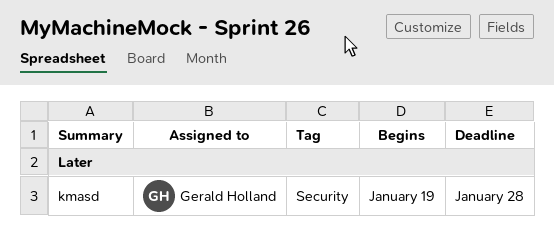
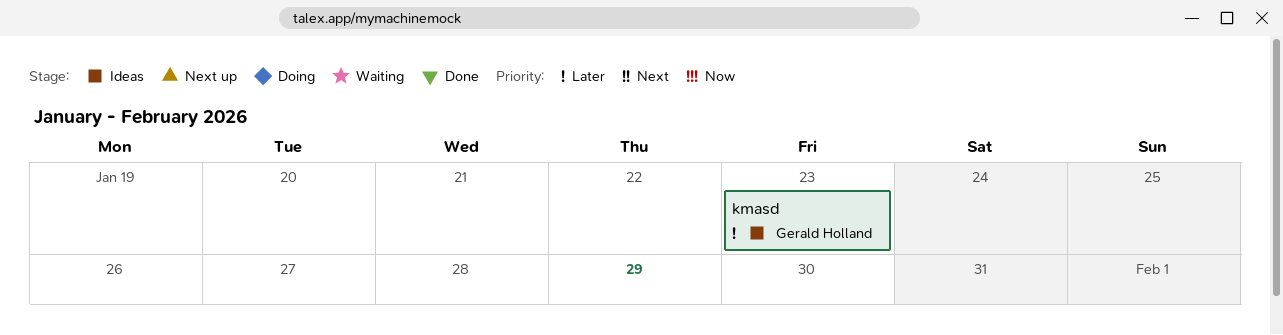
kmasd, due: Jan 28 -> Jan 23

